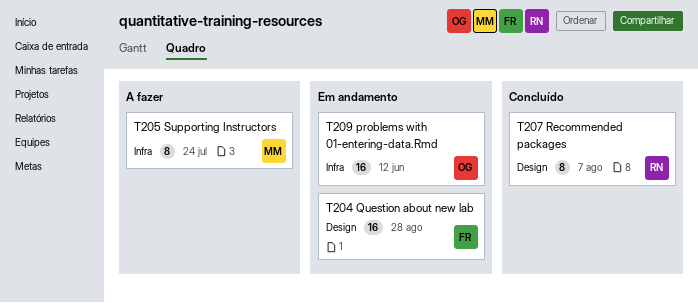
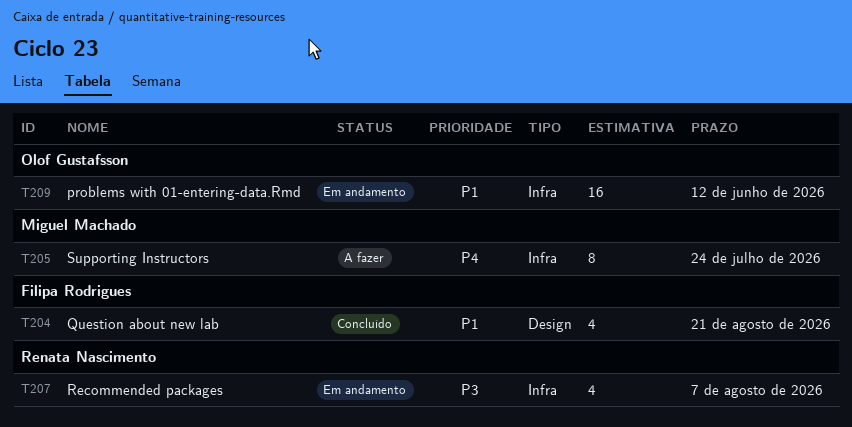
T204, status: Em andamento -> Concluído
T204, estimate: 16 -> 4
T204, due: Aug 28 -> Aug 21
T207, status: Concluído -> Em andamento
T207, label: Design -> Infra
T207, estimate: 8 -> 4

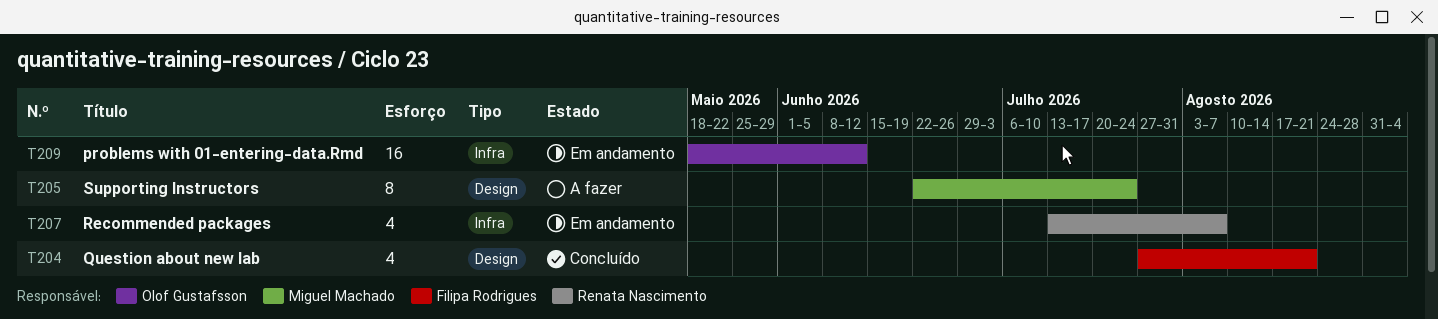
T205, label: Infra -> Design

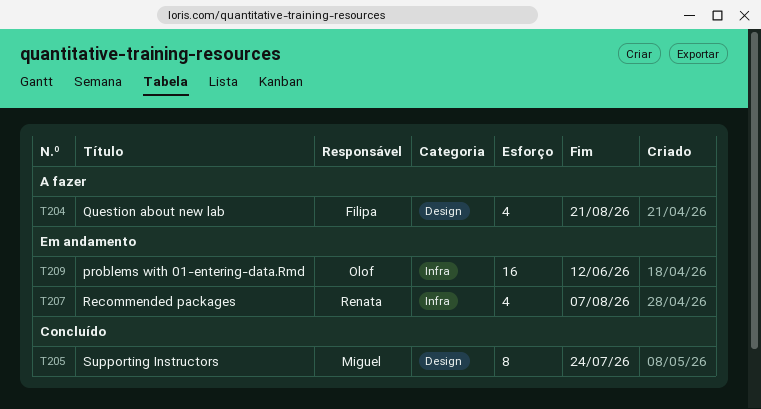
T204, status: Concluído -> A fazer
T205, status: A fazer -> Concluído

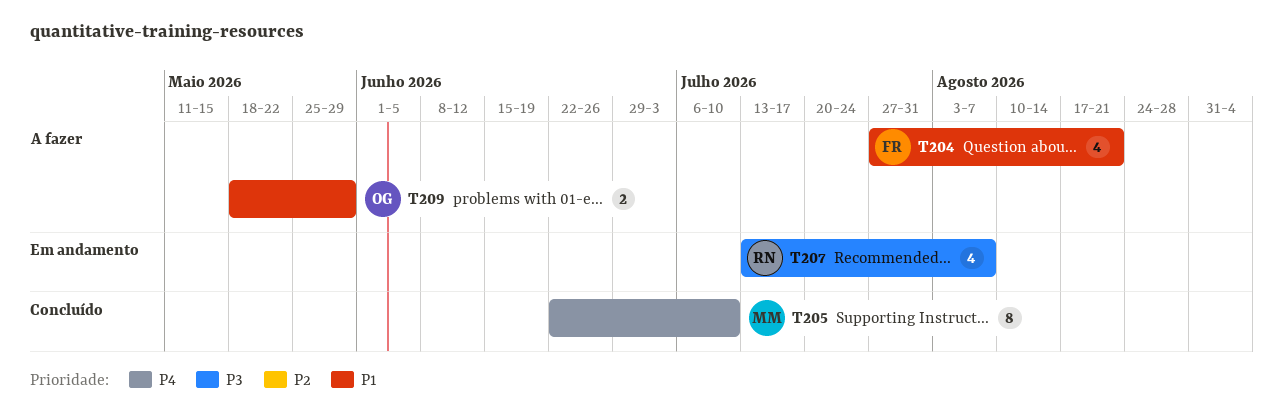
T205, due: Jul 24 -> Jul 10
T209, status: Em andamento -> A fazer
T209, estimate: 16 -> 2
T209, due: Jun 12 -> May 29

